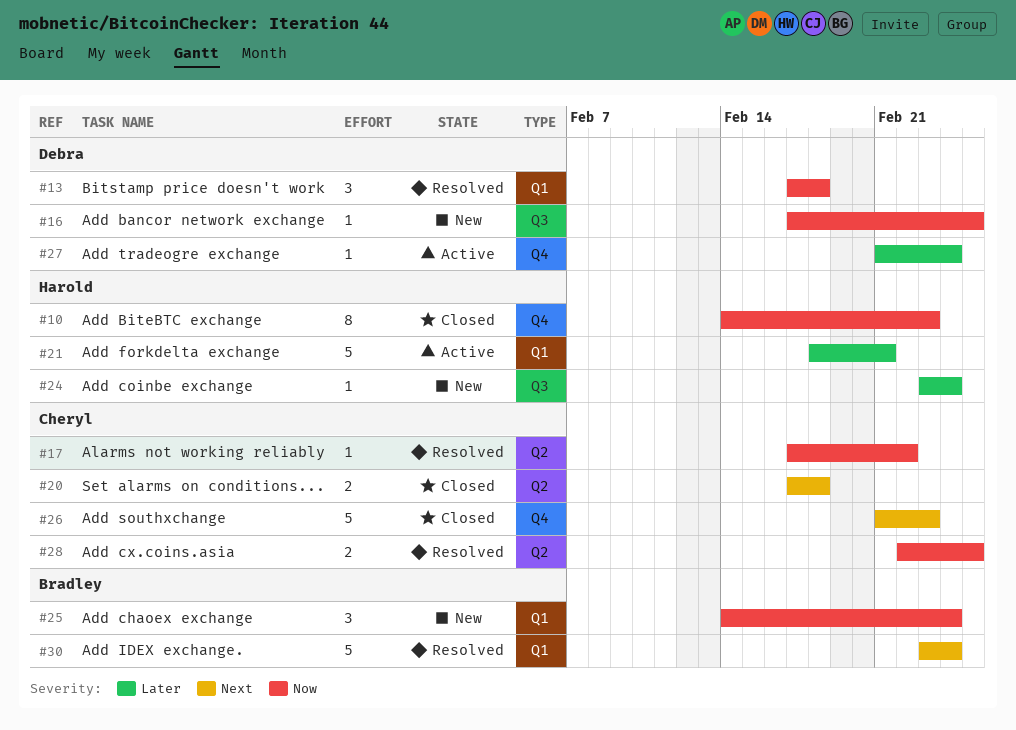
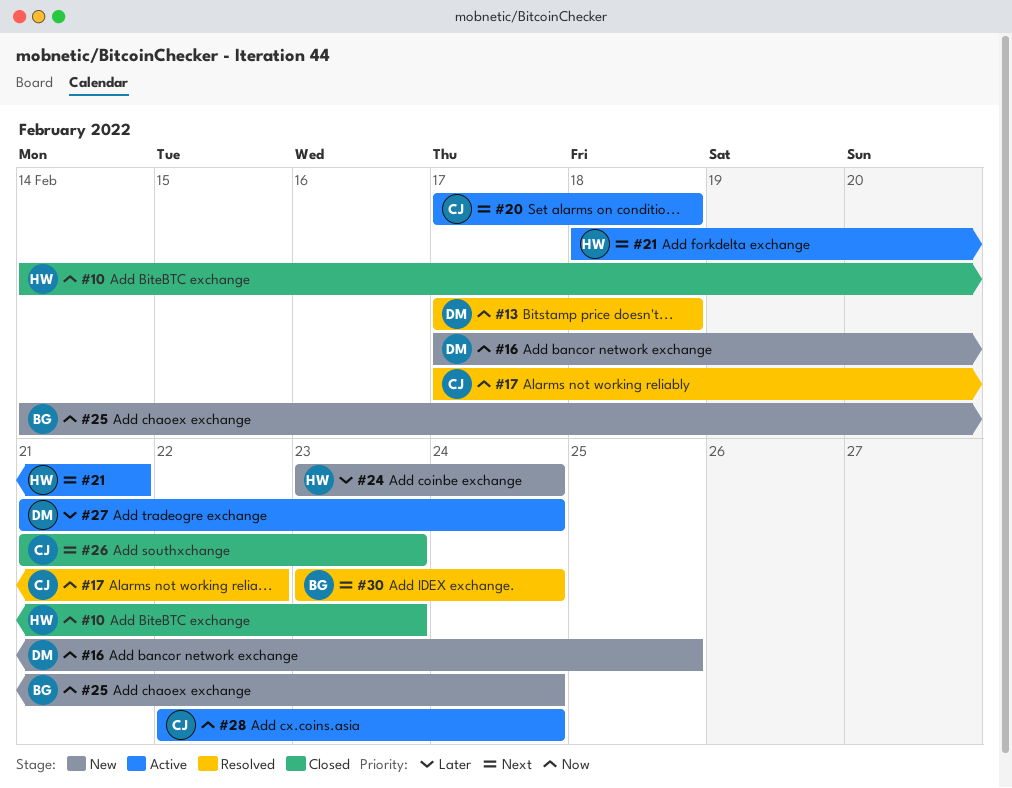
#20, status: Closed -> Active
#21, priority: Later -> Next
#28, status: Resolved -> Active
#28, due: Feb 25 -> Feb 24

